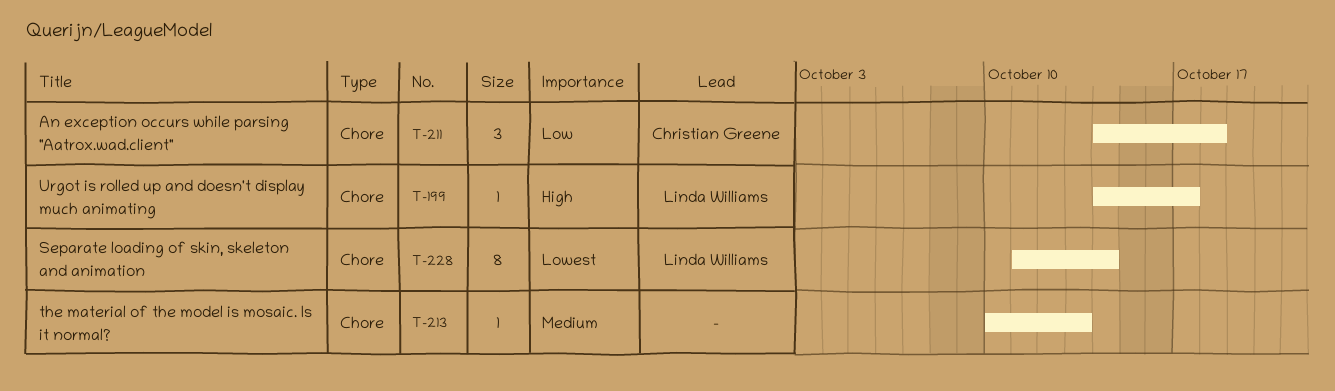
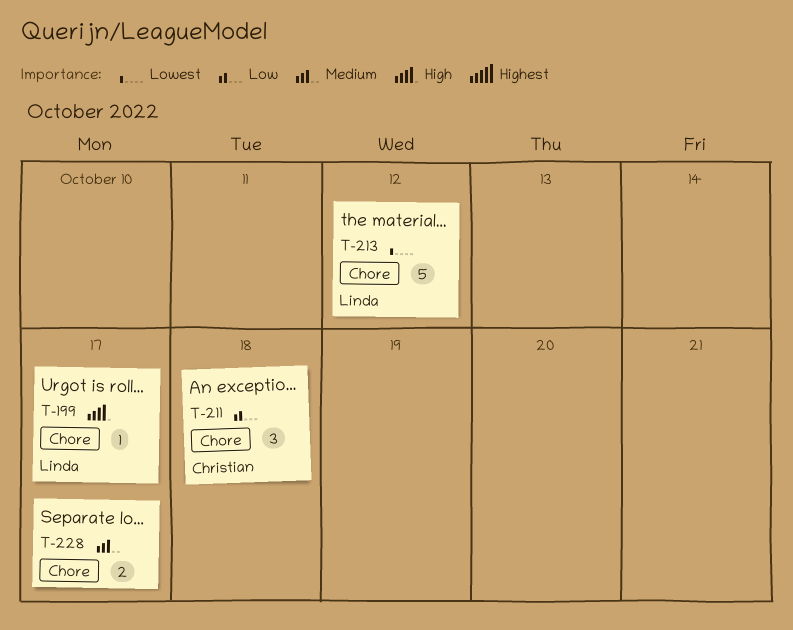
T-213, owner: none -> Linda Williams
T-213, priority: Medium -> Lowest
T-213, estimate: 1 -> 5
T-213, due: Oct 13 -> Oct 12
T-228, owner: Linda Williams -> none
T-228, priority: Lowest -> Medium
T-228, estimate: 8 -> 2
T-228, due: Oct 14 -> Oct 17

